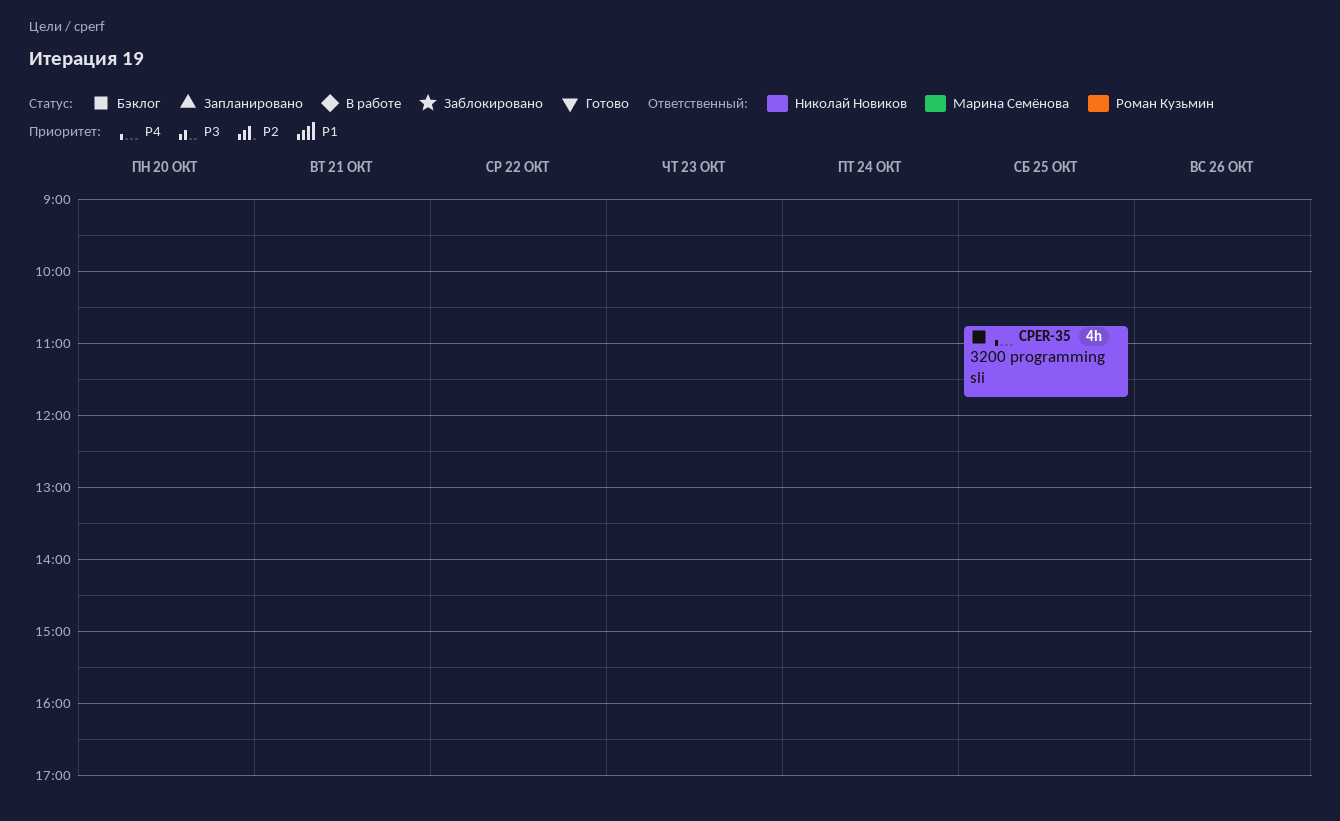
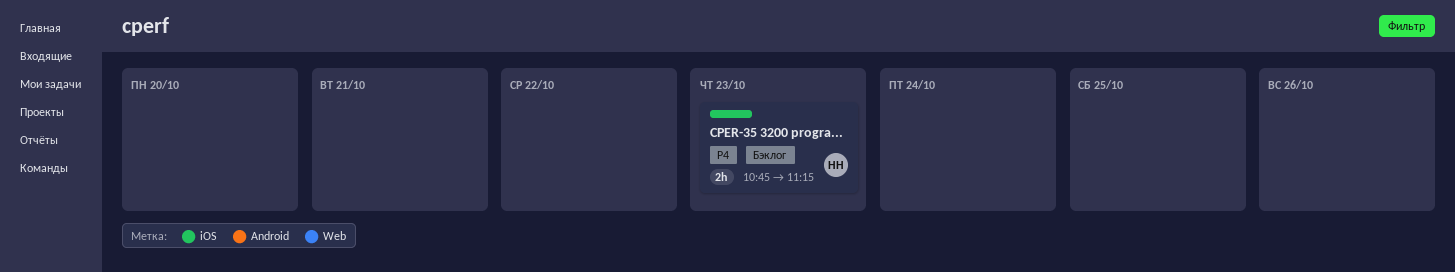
CPER-35, estimate: 4h -> 2h
CPER-35, day: Oct 25 -> Oct 23
CPER-35, ends: 11:45 -> 11:15

